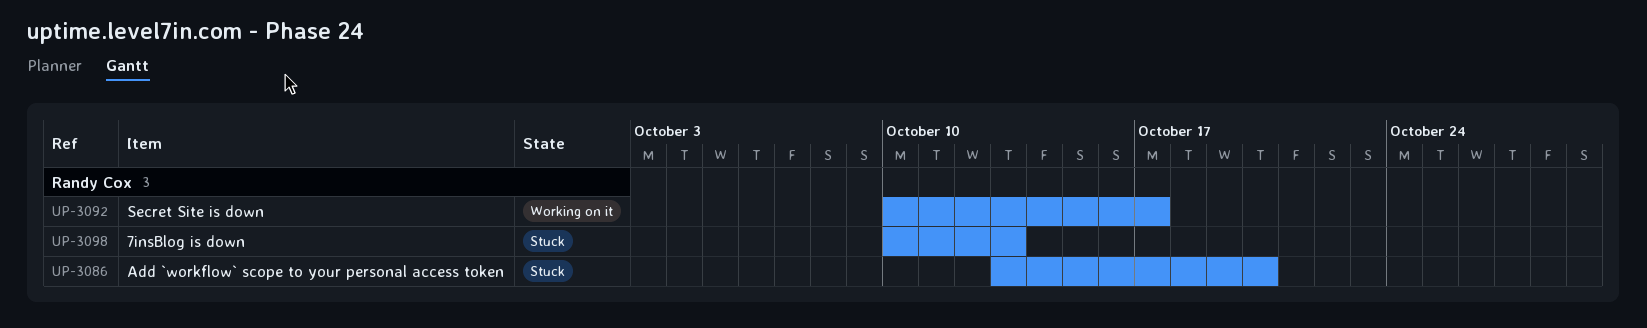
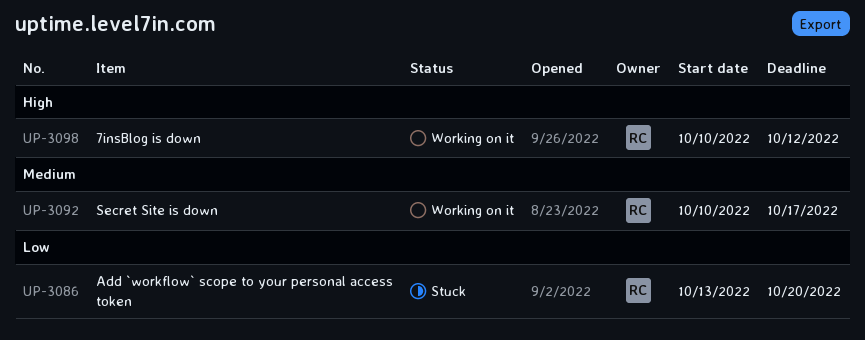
UP-3098, status: Stuck -> Working on it
UP-3098, due: Oct 13 -> Oct 12

